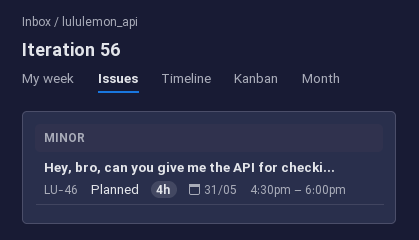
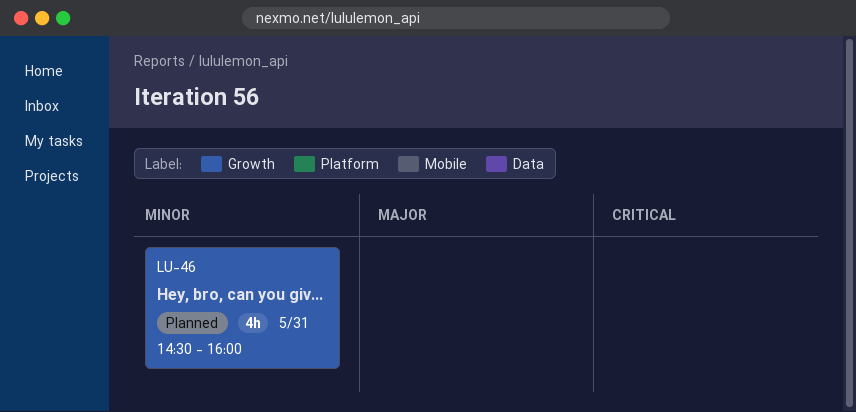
LU-46, begins: 16:30 -> 14:30
LU-46, ends: 18:00 -> 16:00

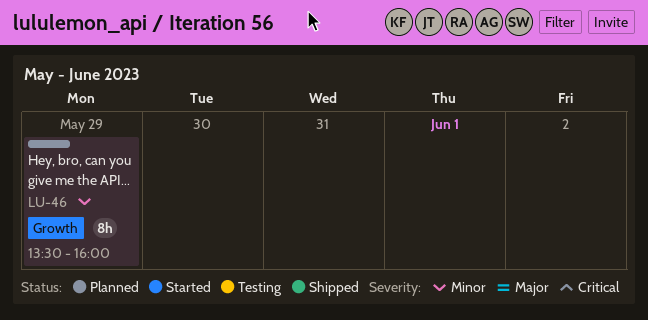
LU-46, estimate: 4h -> 8h
LU-46, day: May 31 -> May 29
LU-46, begins: 14:30 -> 13:30

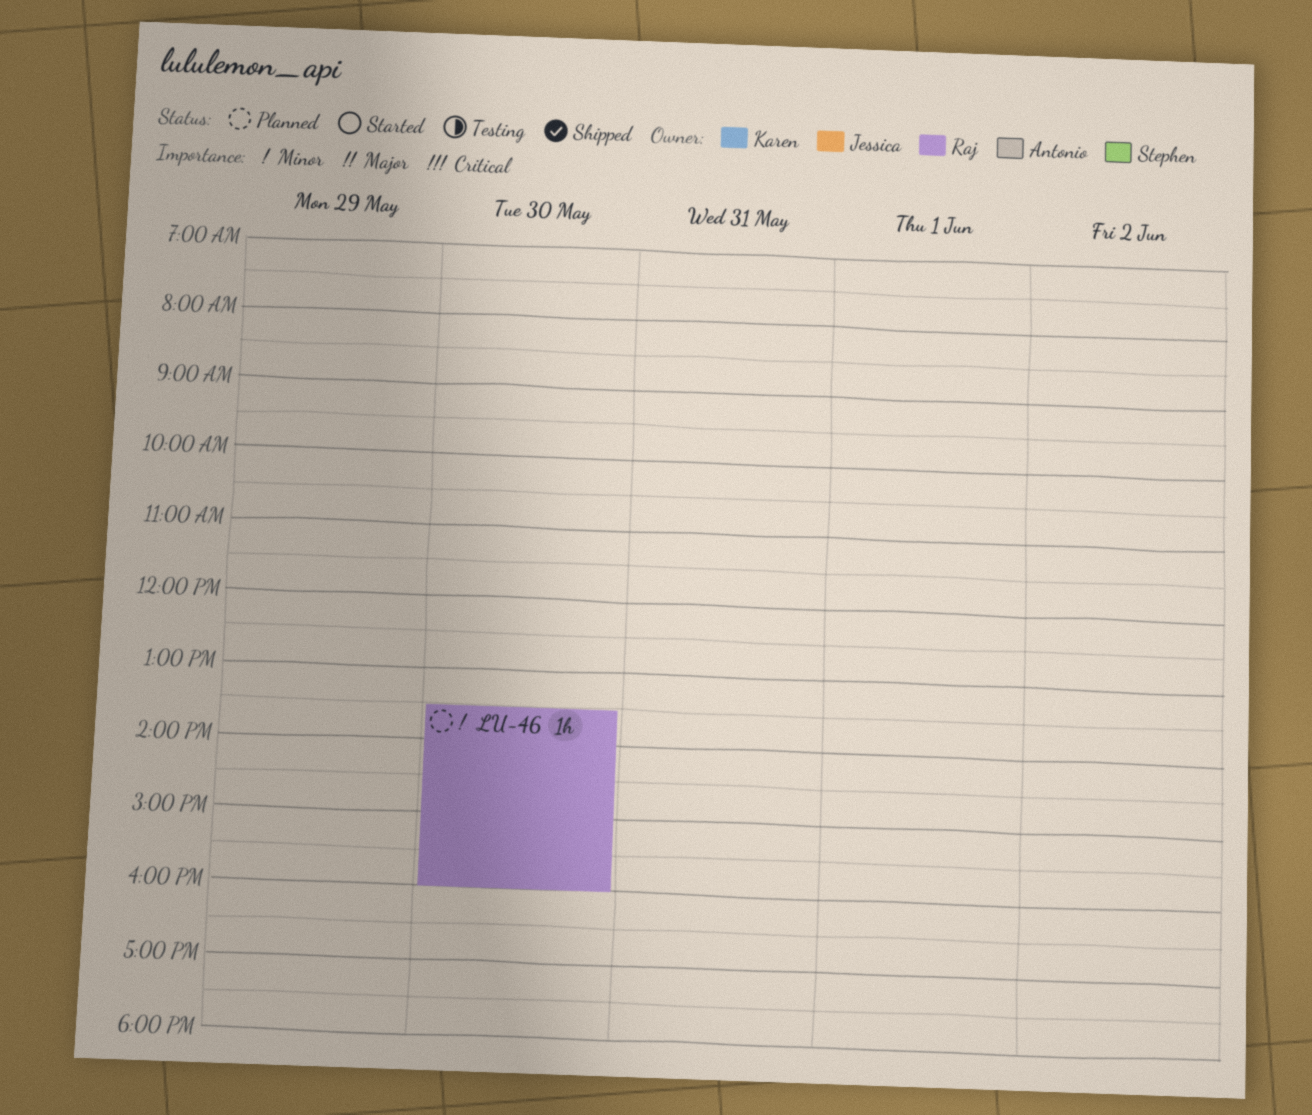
LU-46, estimate: 8h -> 1h
LU-46, day: May 29 -> May 30

